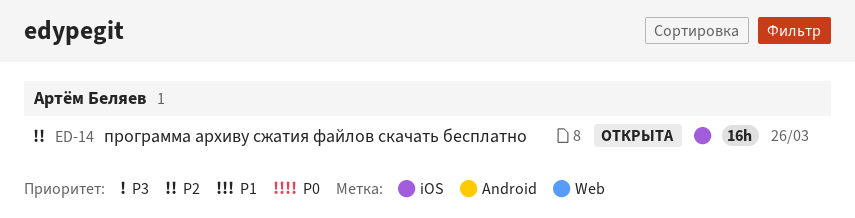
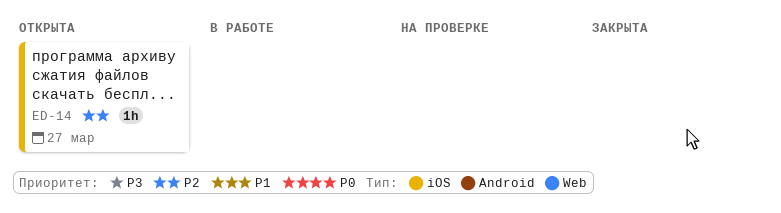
ED-14, estimate: 16h -> 1h
ED-14, due: Mar 26 -> Mar 27

